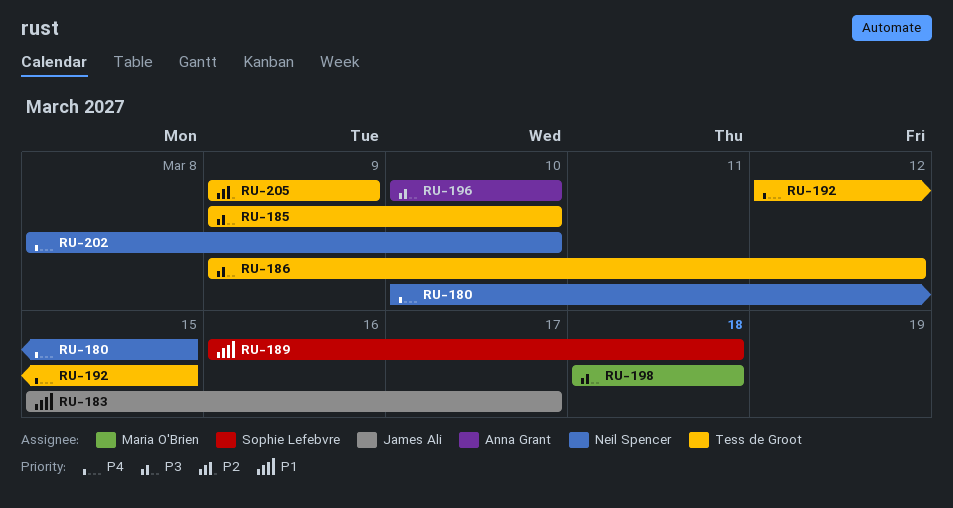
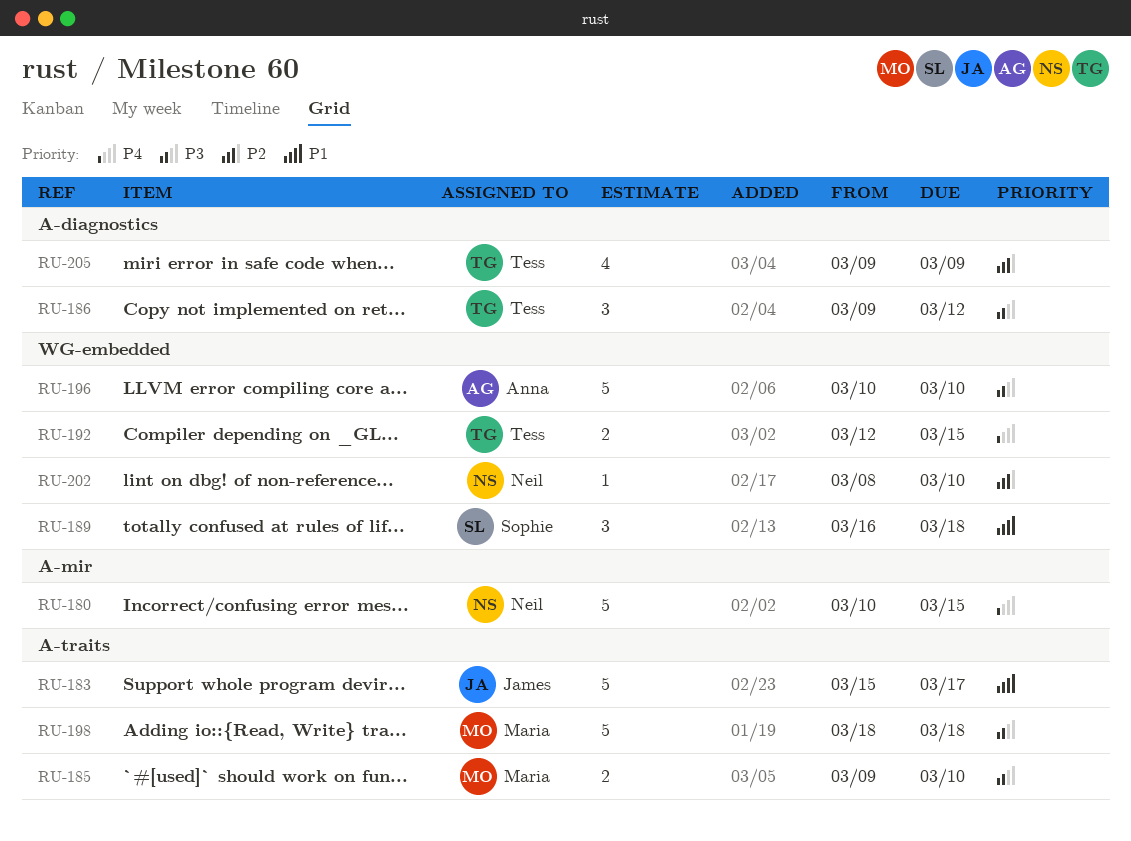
RU-185, owner: Tess de Groot -> Maria O'Brien
RU-202, priority: P4 -> P2

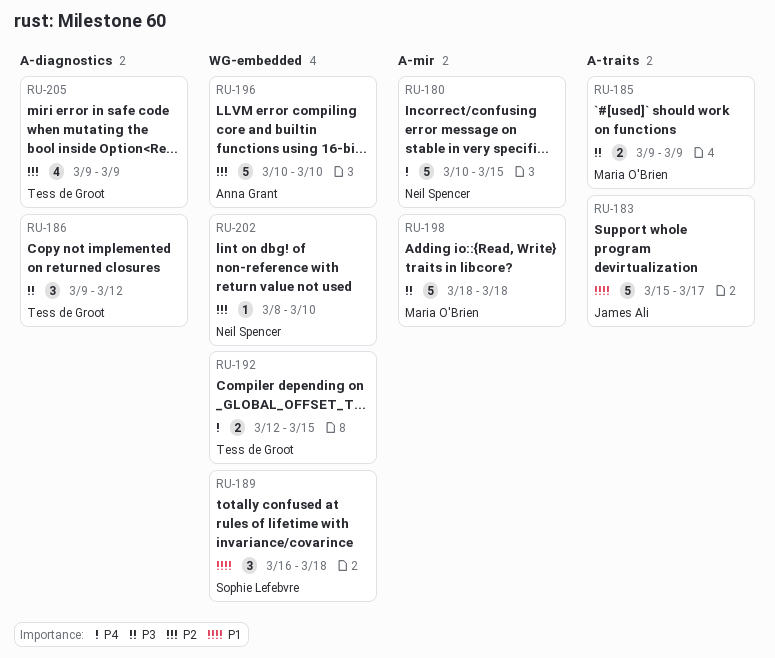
RU-185, due: Mar 10 -> Mar 9
RU-196, priority: P3 -> P2
RU-198, label: A-traits -> A-mir

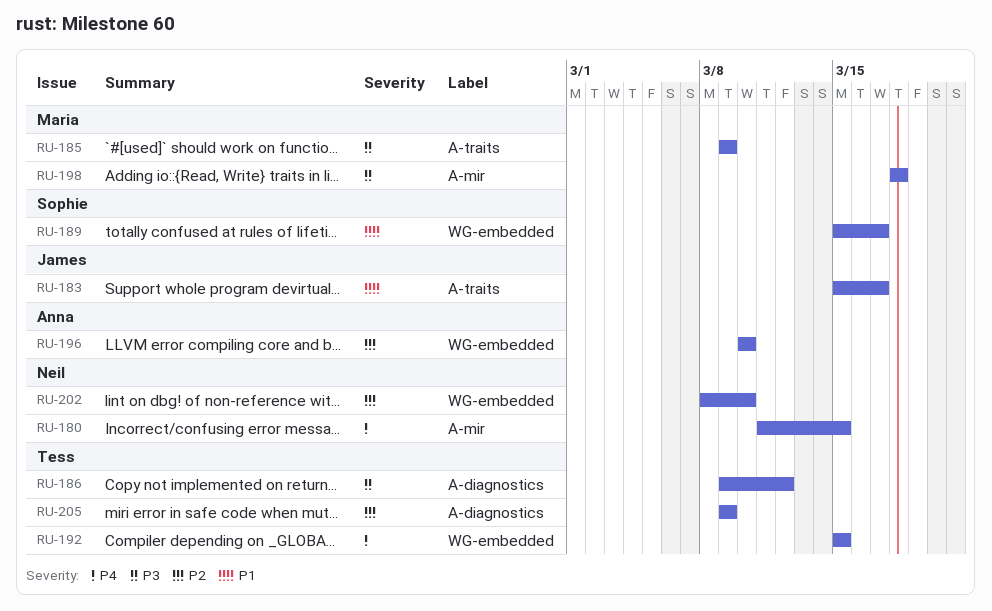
RU-180, start: Mar 10 -> Mar 11
RU-189, start: Mar 16 -> Mar 15
RU-189, due: Mar 18 -> Mar 17
RU-192, start: Mar 12 -> Mar 15

